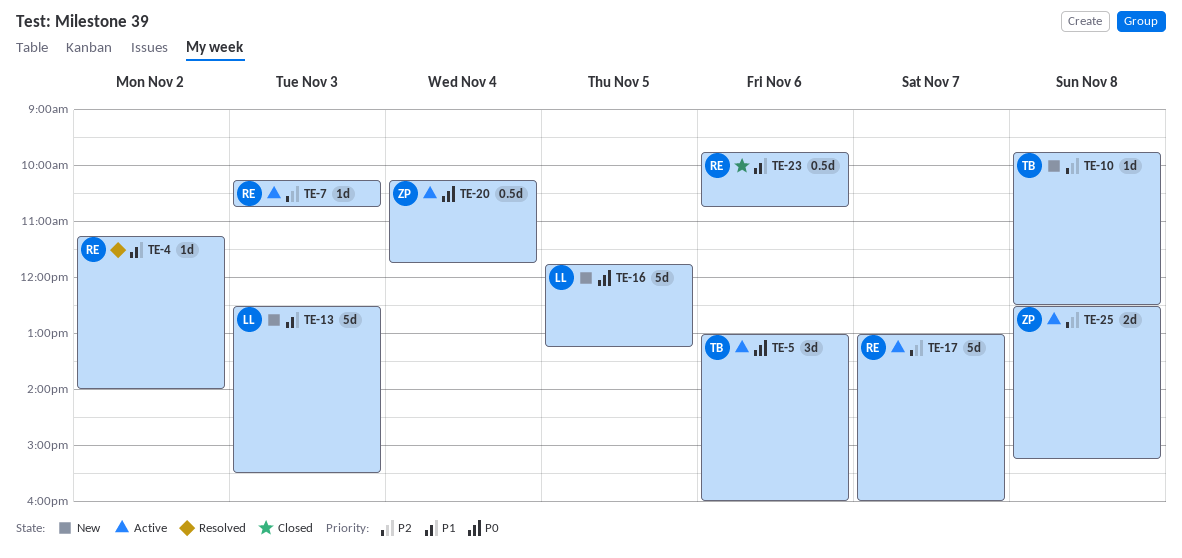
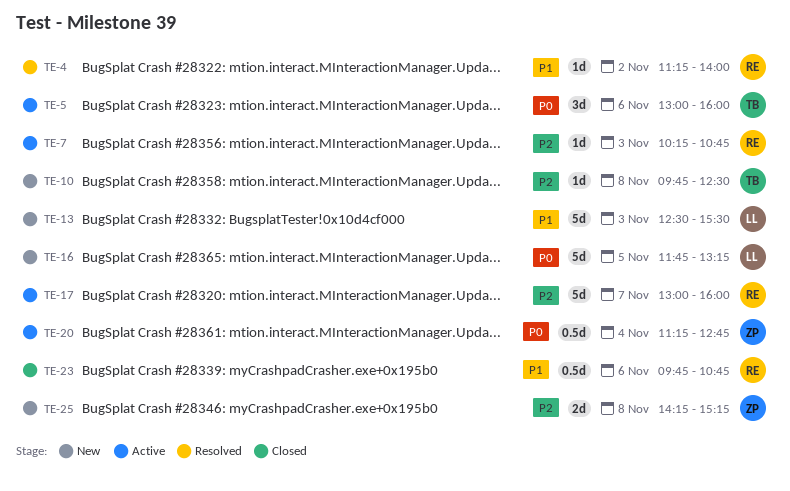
TE-20, begins: 10:15 -> 11:15
TE-20, ends: 11:45 -> 12:45
TE-25, status: Active -> New
TE-25, begins: 12:30 -> 14:15

